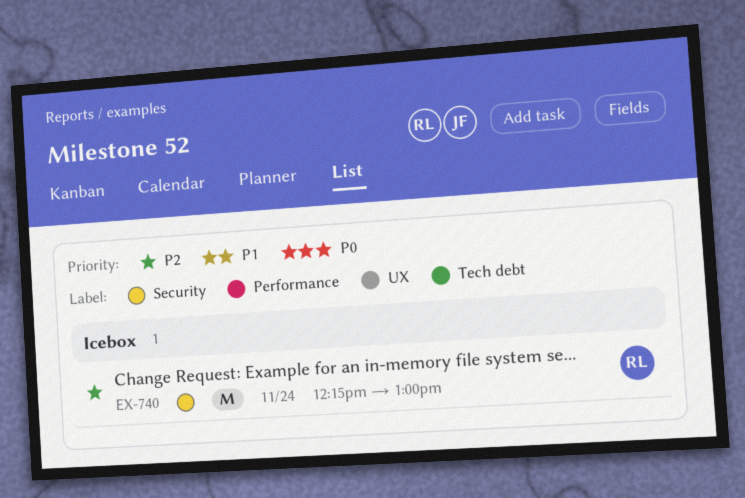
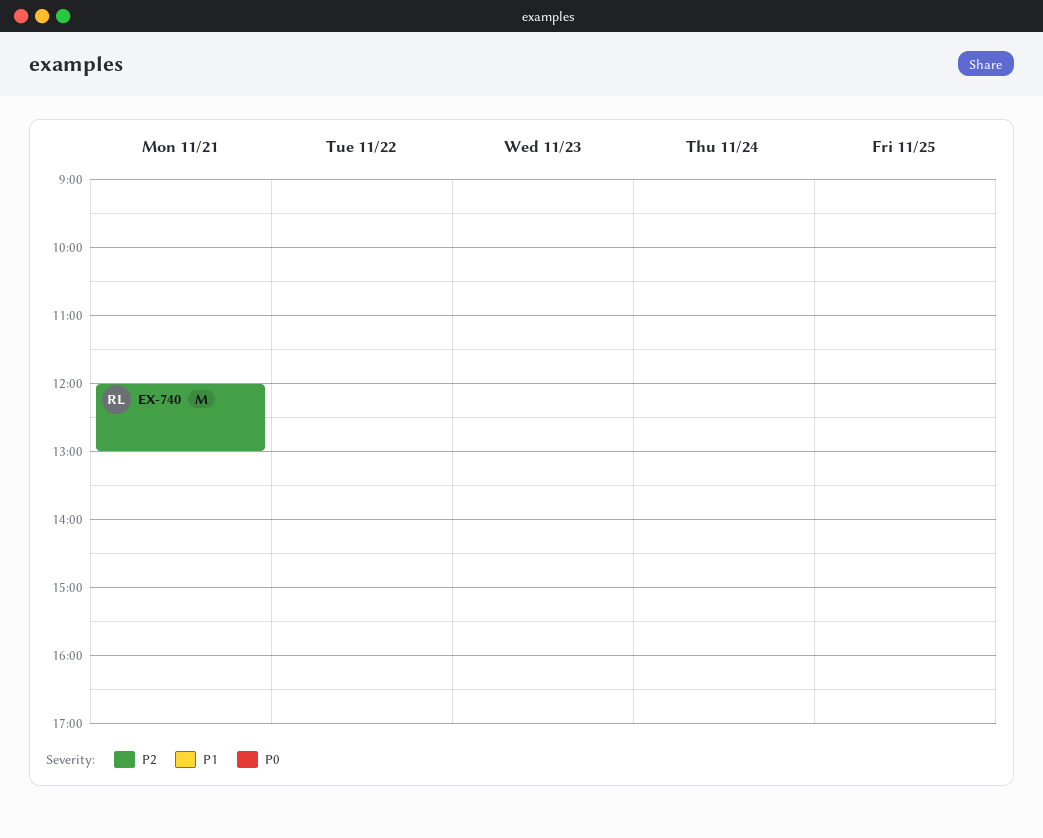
EX-740, day: Nov 24 -> Nov 21
EX-740, begins: 12:15 -> 12:00

